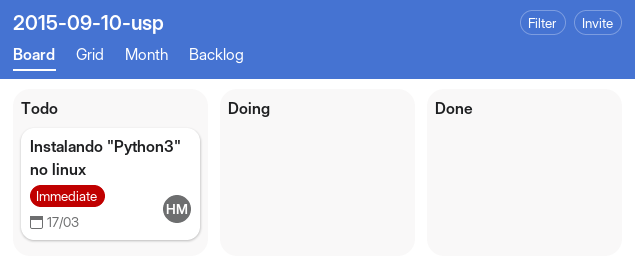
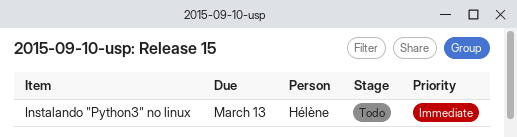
Instalando "Python3" no linux, due: Mar 17 -> Mar 13

